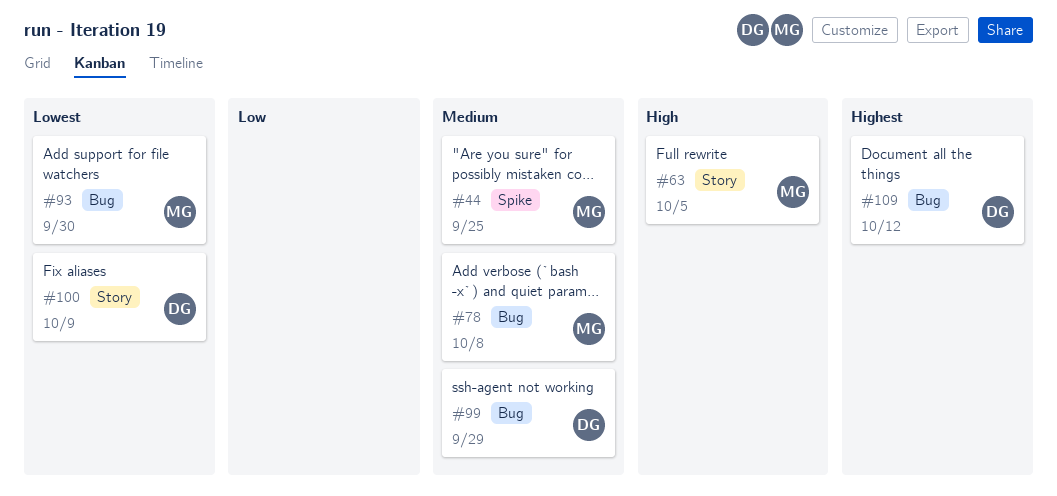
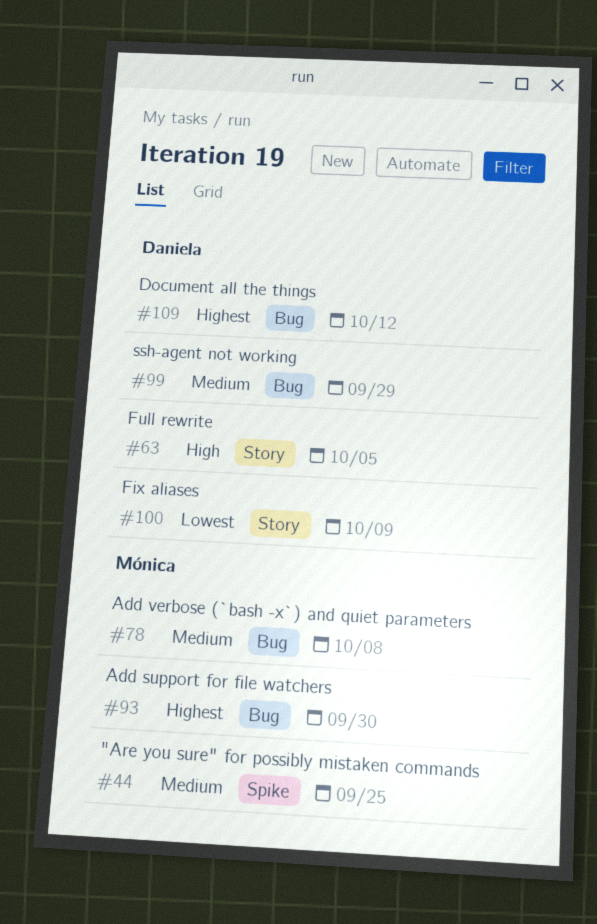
#63, owner: Mónica -> Daniela
#93, priority: Lowest -> Highest

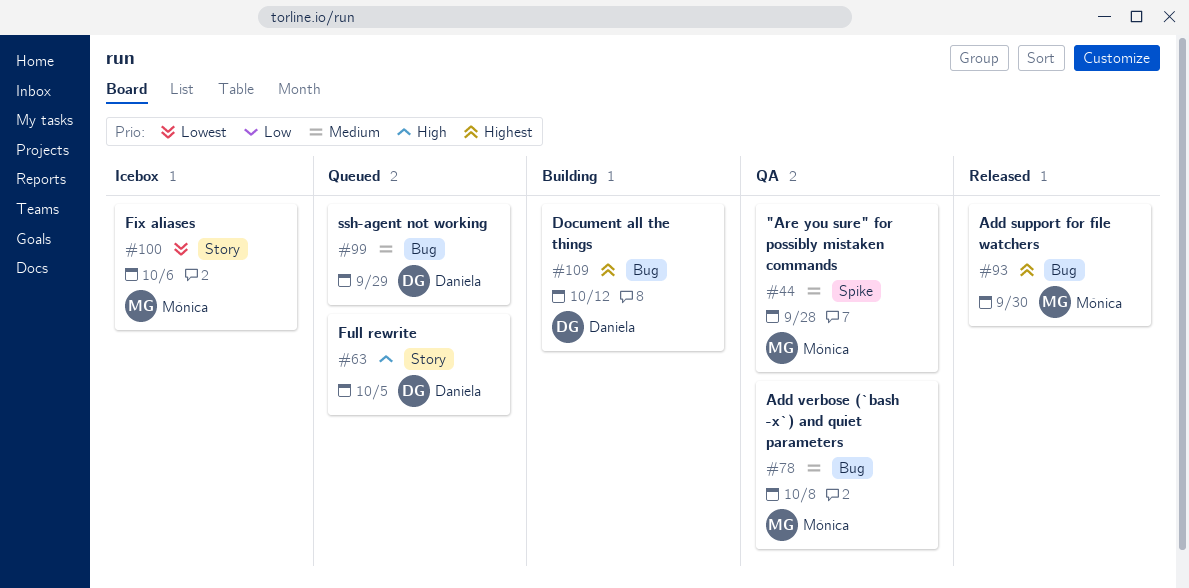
#44, due: Sep 25 -> Sep 28
#100, owner: Daniela -> Mónica
#100, due: Oct 9 -> Oct 6

